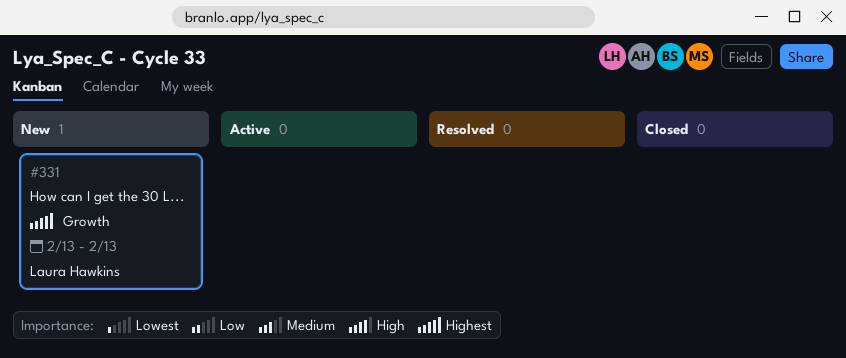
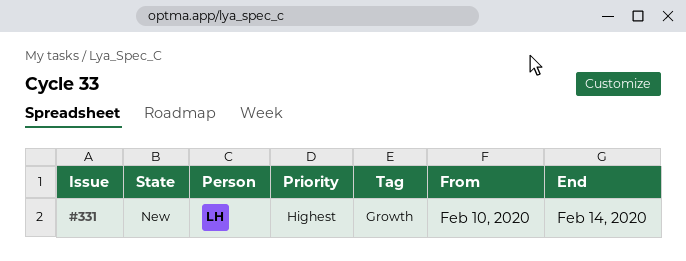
#331, start: Feb 13 -> Feb 10
#331, due: Feb 13 -> Feb 14

